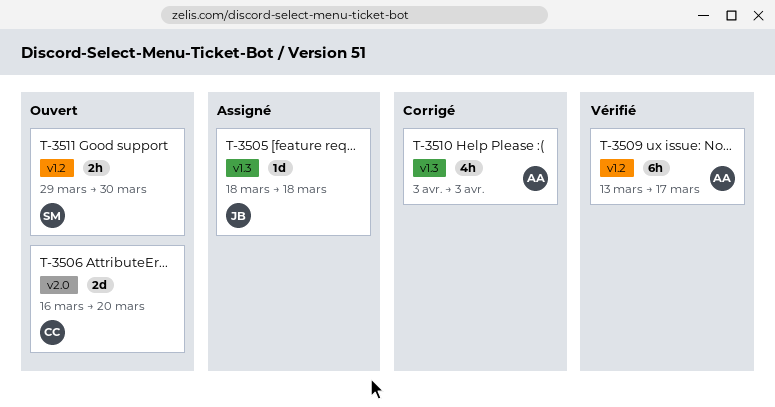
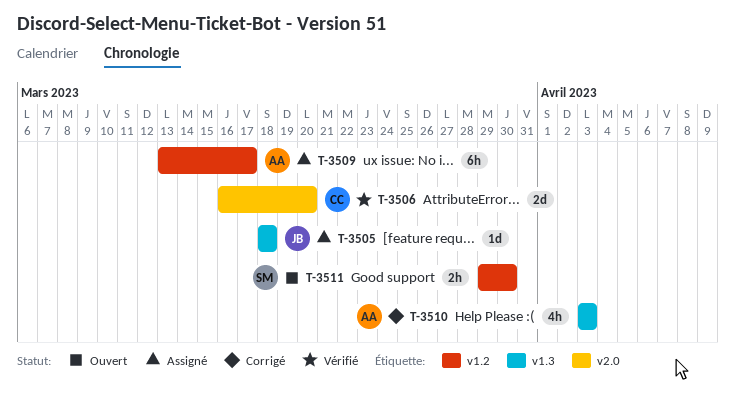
T-3506, status: Ouvert -> Vérifié
T-3509, status: Vérifié -> Assigné

